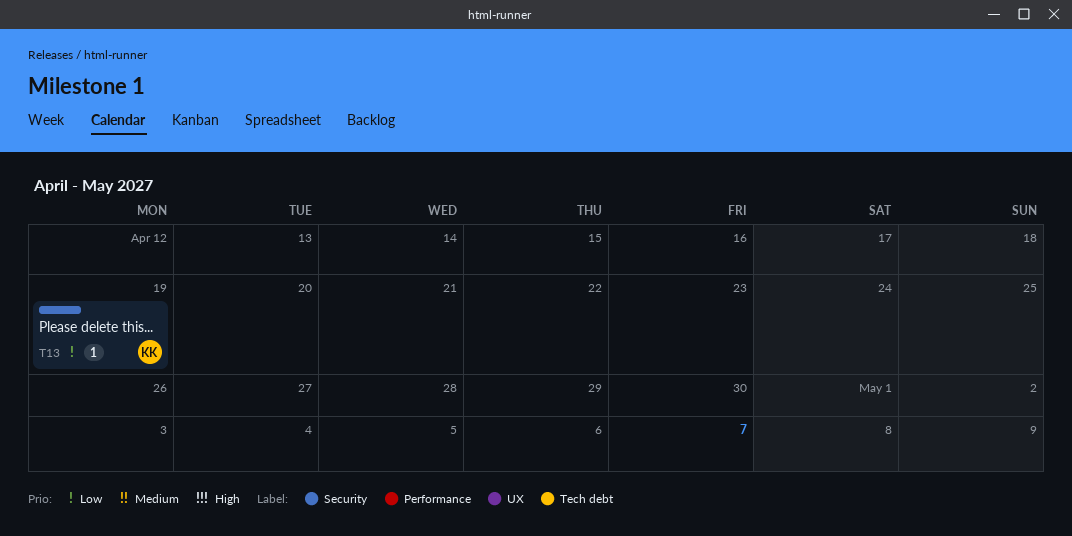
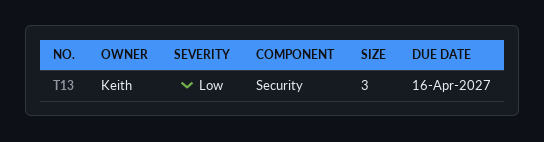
T13, estimate: 1 -> 3
T13, due: Apr 19 -> Apr 16

